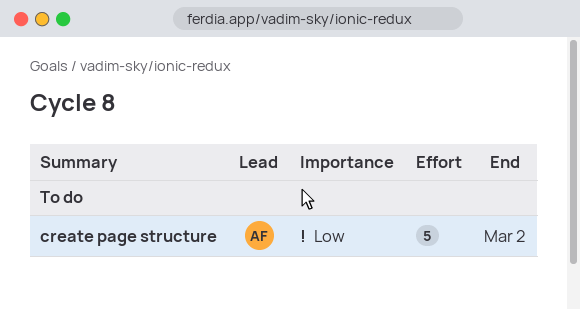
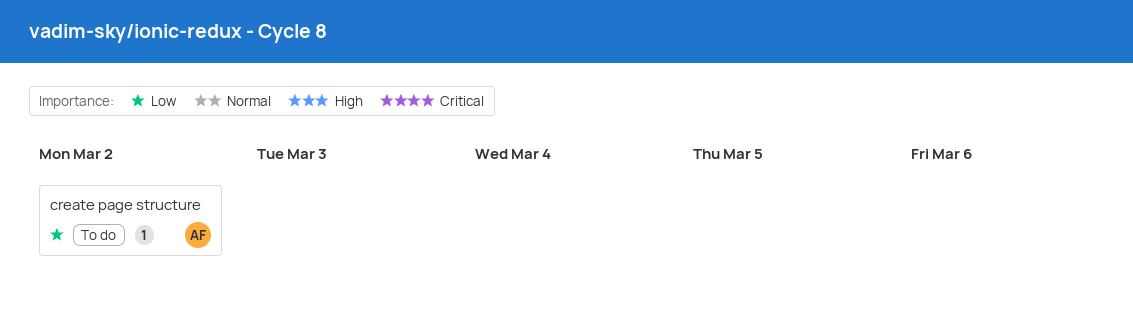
create page structure, estimate: 5 -> 1

